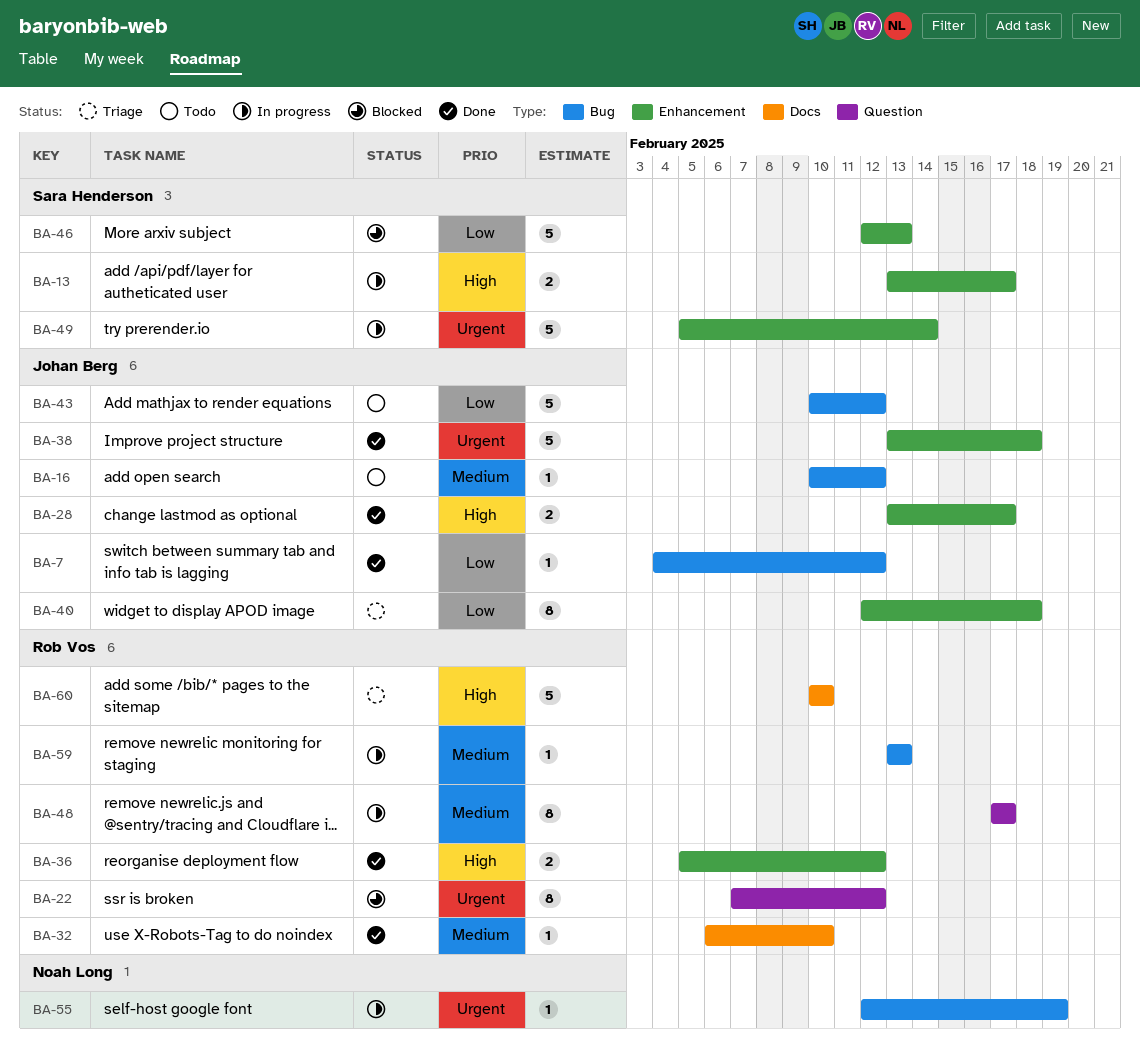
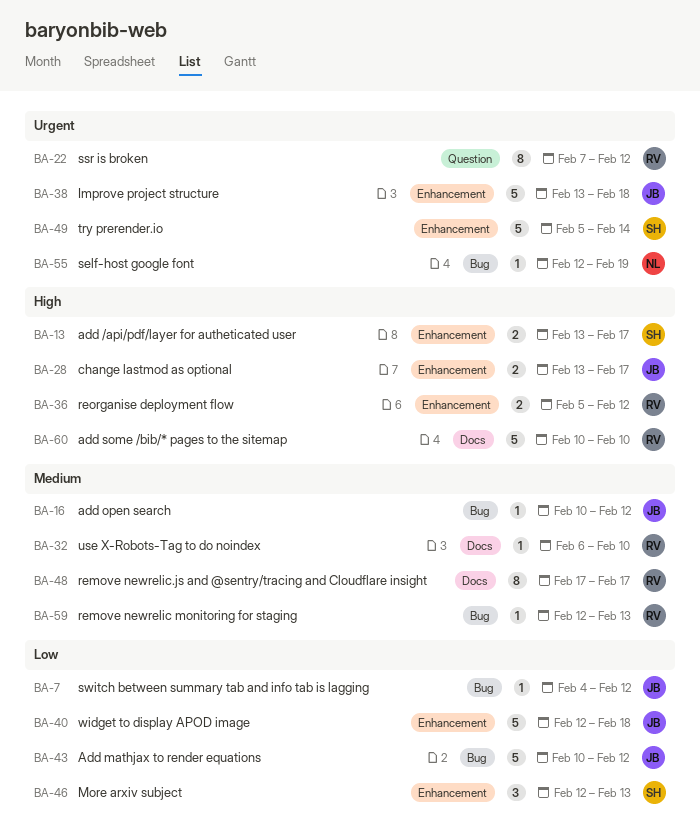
BA-40, estimate: 8 -> 5
BA-46, estimate: 5 -> 3
BA-48, label: Question -> Docs
BA-59, start: Feb 13 -> Feb 12

